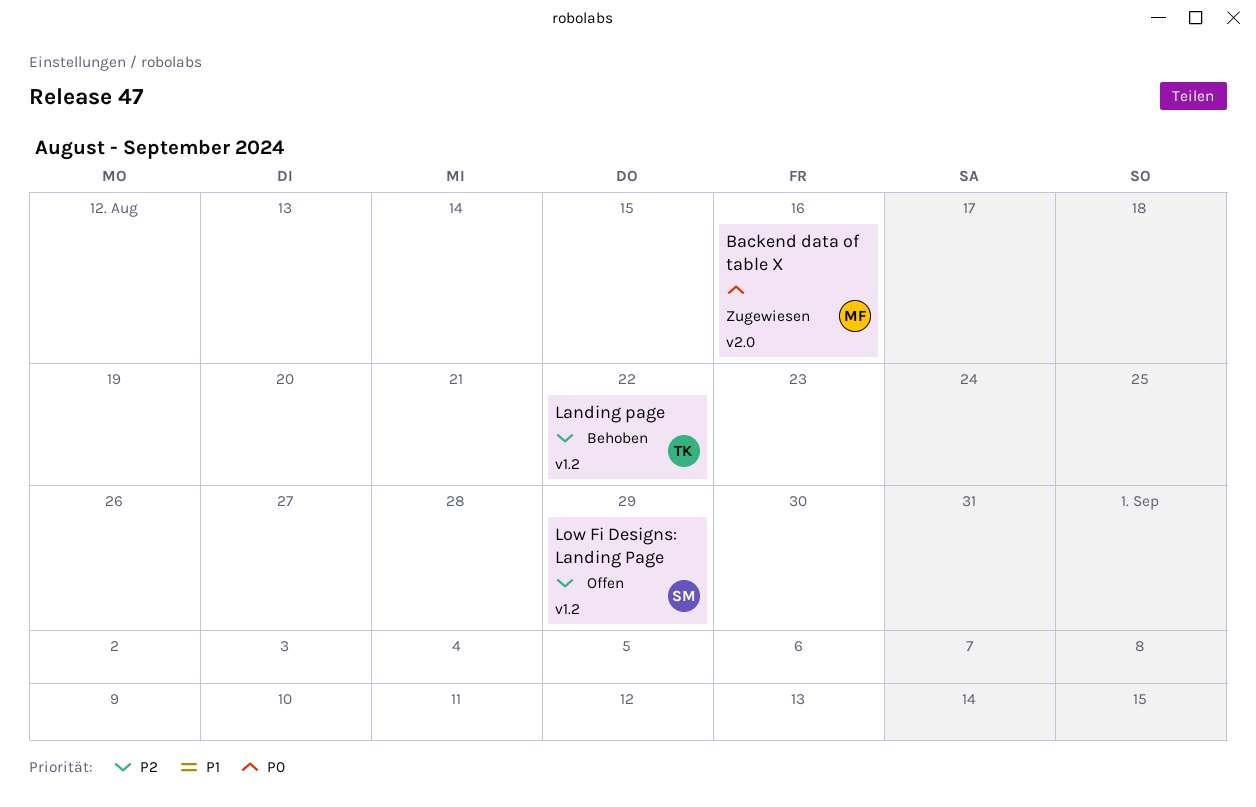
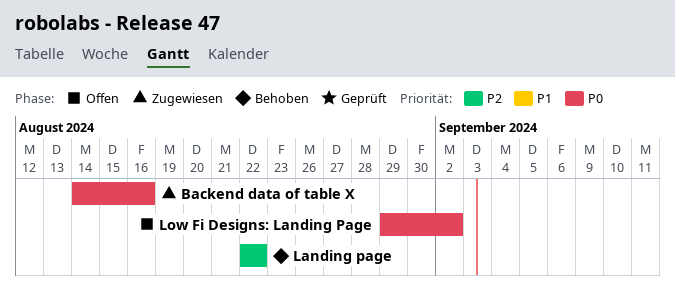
Low Fi Designs: Landing Page, priority: P2 -> P0
Low Fi Designs: Landing Page, due: Aug 29 -> Sep 2

